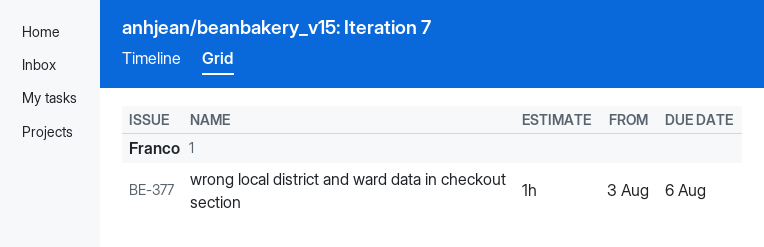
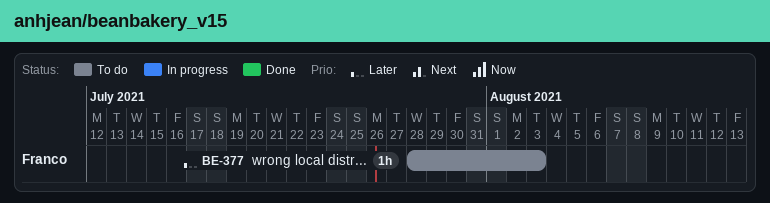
BE-377, start: Aug 3 -> Jul 28
BE-377, due: Aug 6 -> Aug 3

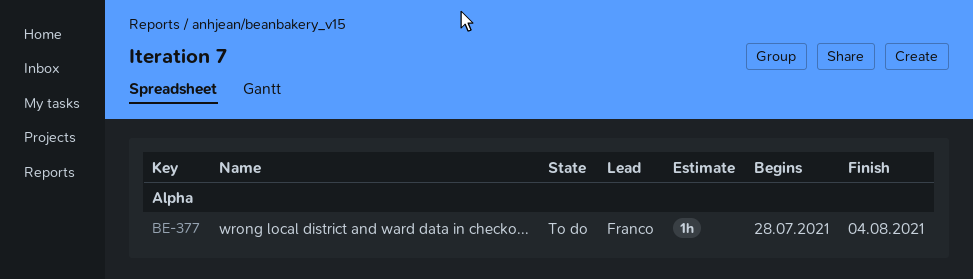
BE-377, due: Aug 3 -> Aug 4

